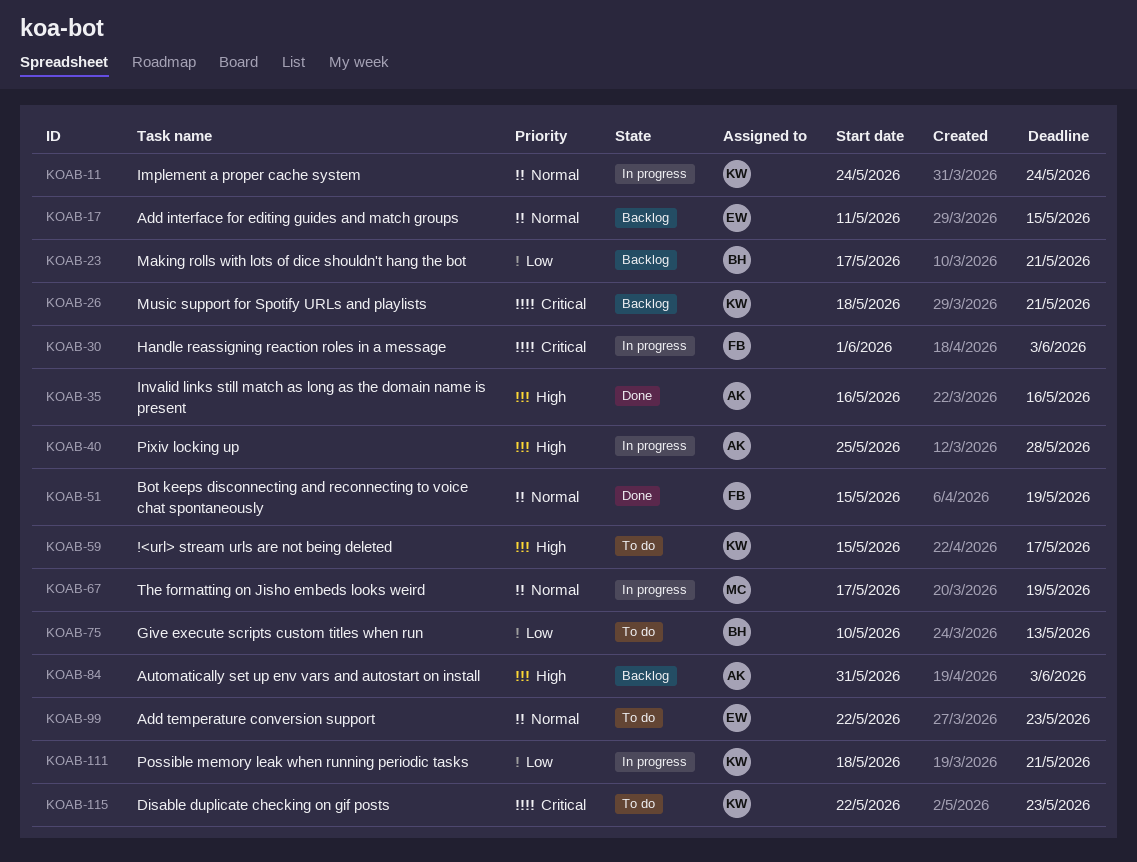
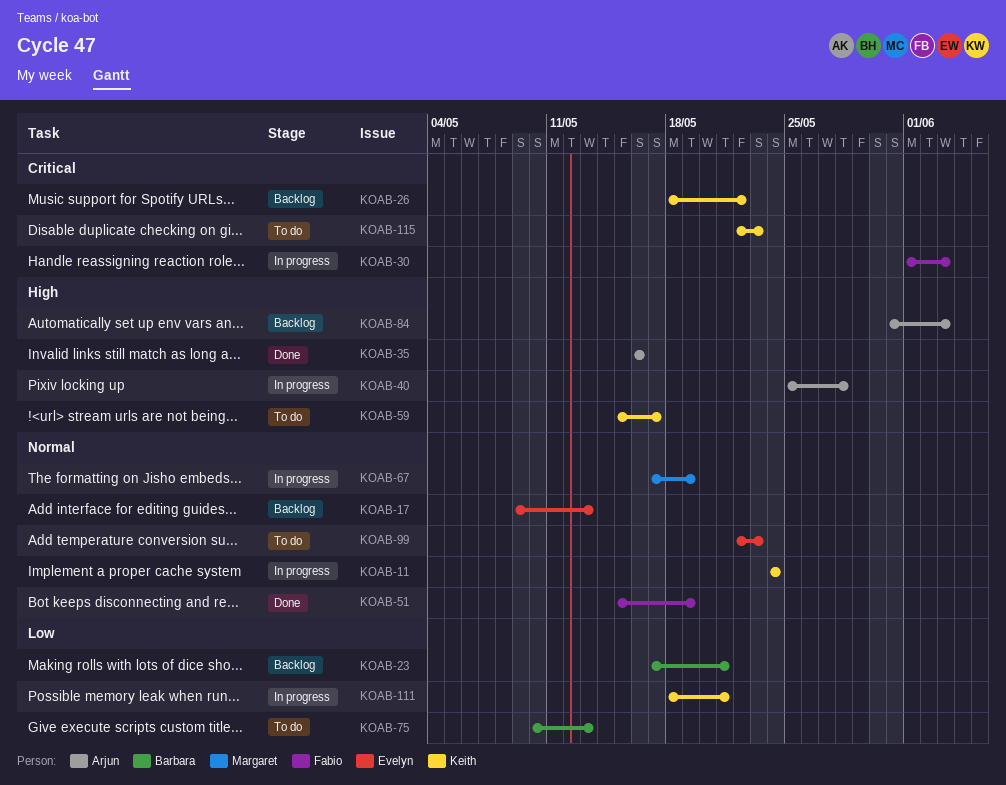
KOAB-17, start: May 11 -> May 9
KOAB-17, due: May 15 -> May 13
KOAB-26, due: May 21 -> May 22

